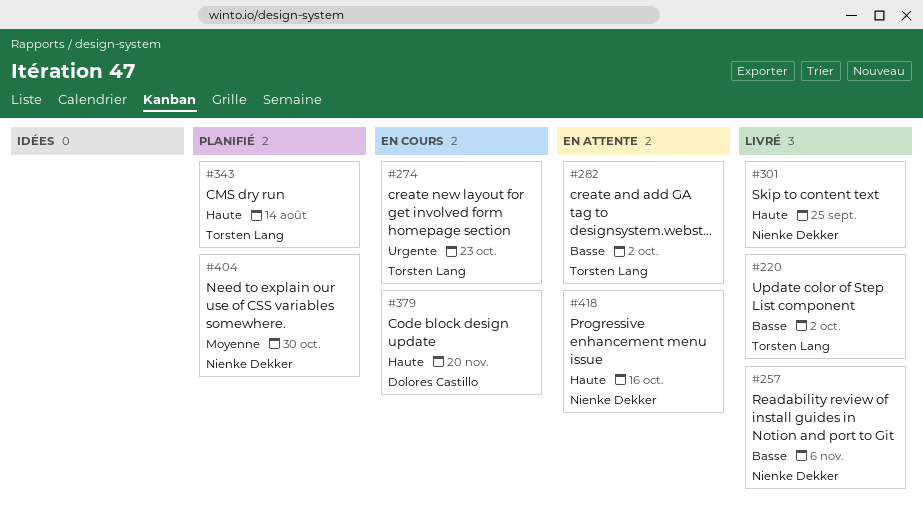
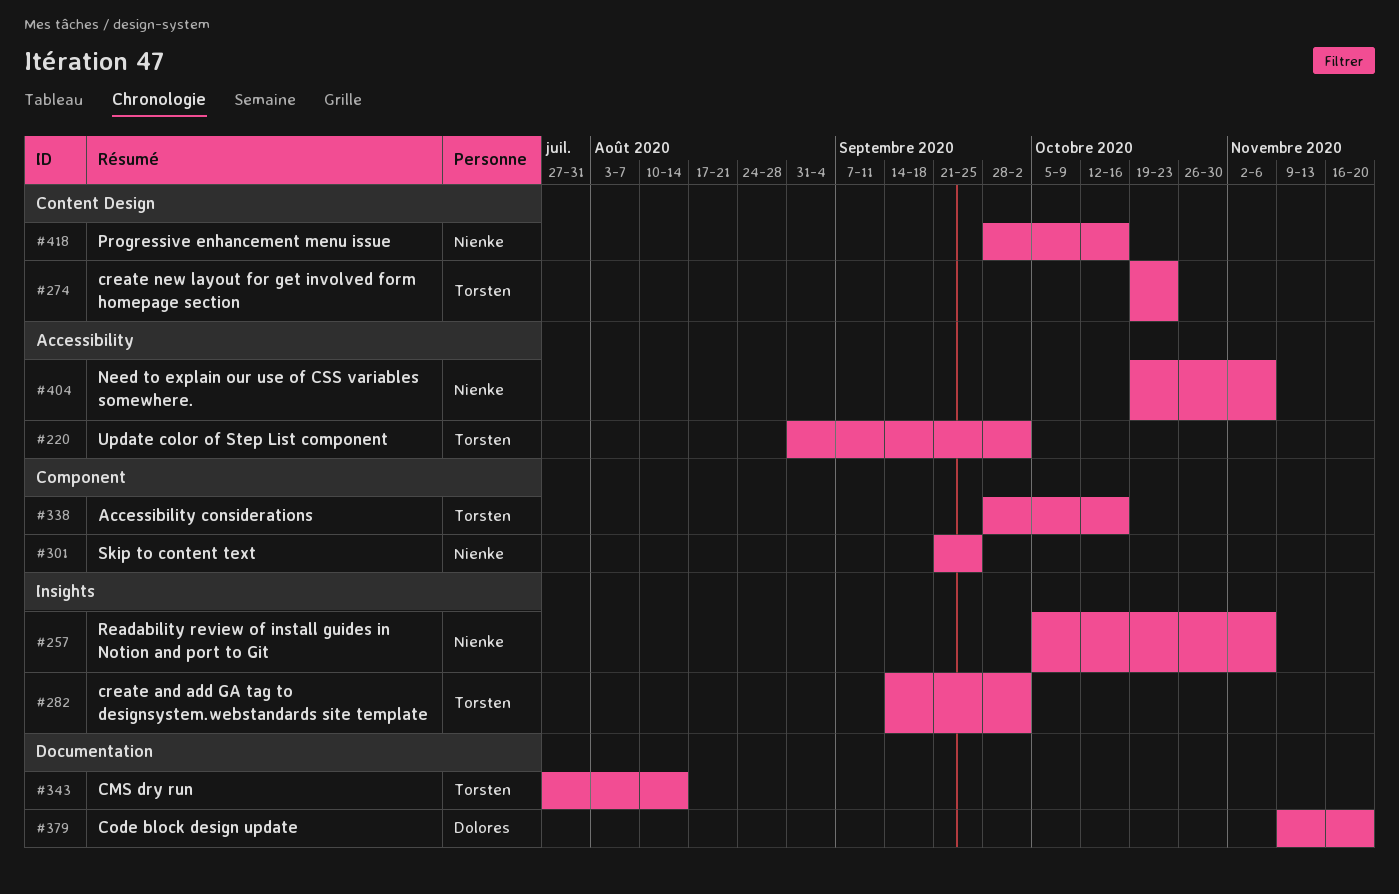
#338: none -> present
#404, due: Oct 30 -> Nov 6

